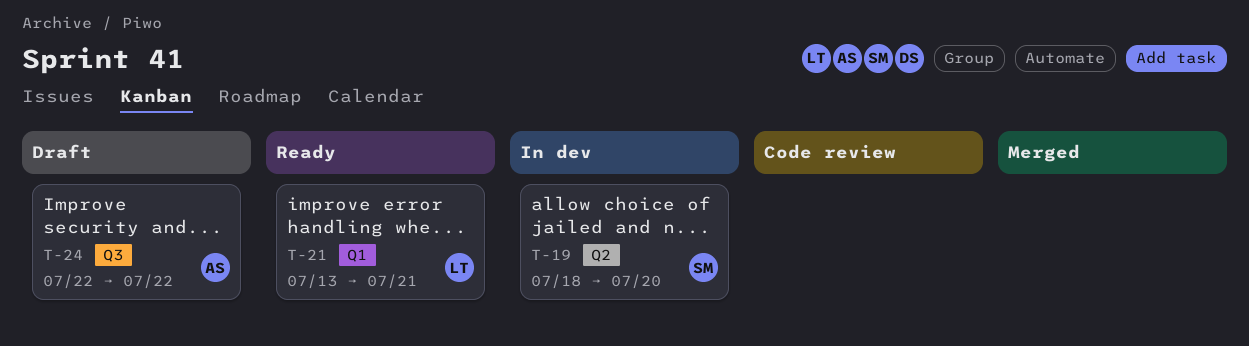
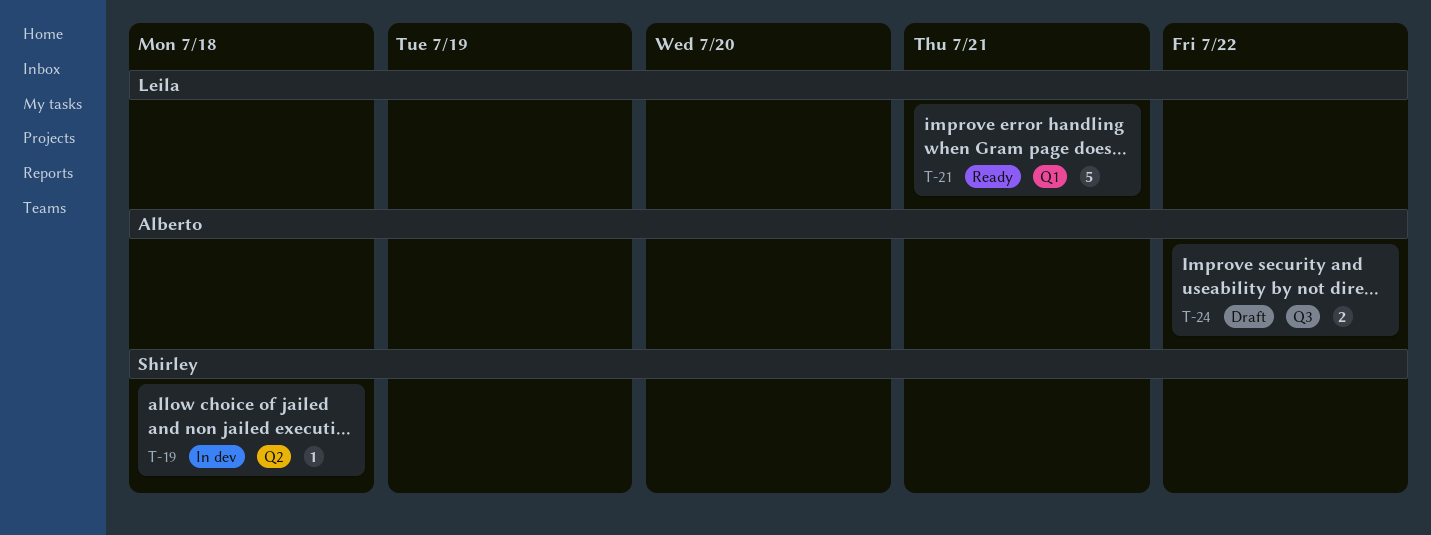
T-19, due: Jul 20 -> Jul 18

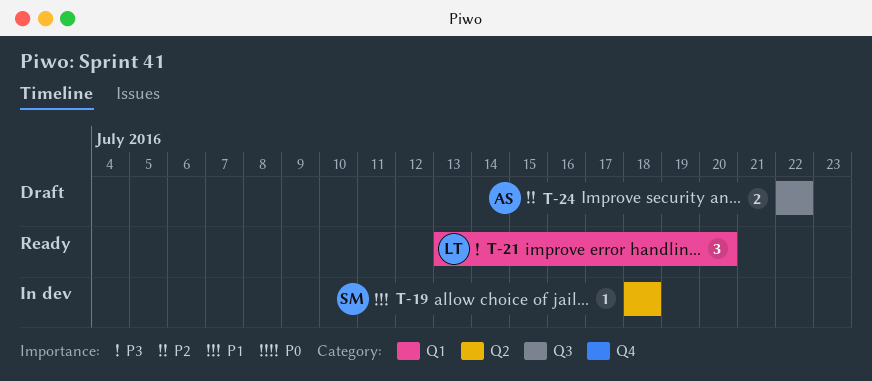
T-21, estimate: 5 -> 3
T-21, due: Jul 21 -> Jul 20

